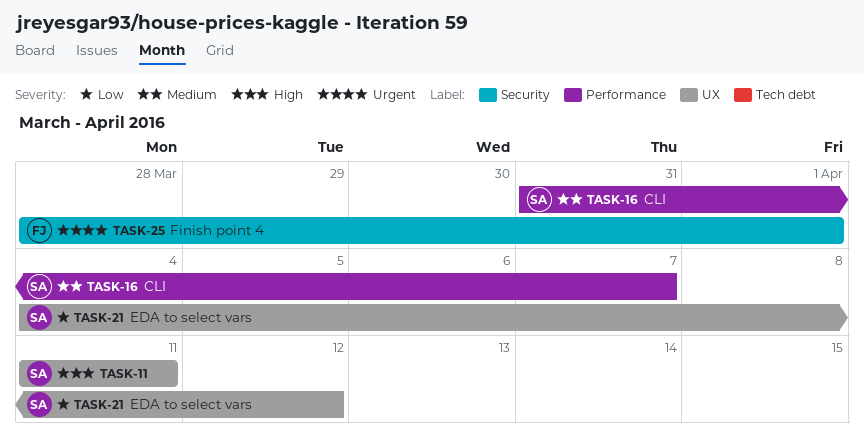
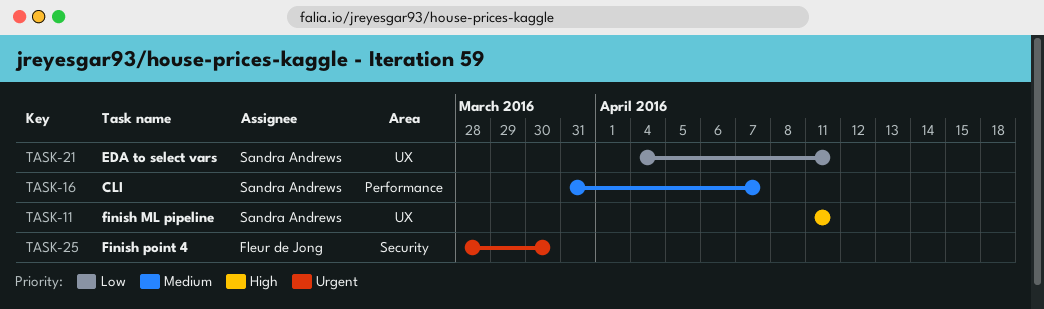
TASK-21, due: Apr 12 -> Apr 11
TASK-25, due: Apr 1 -> Mar 30

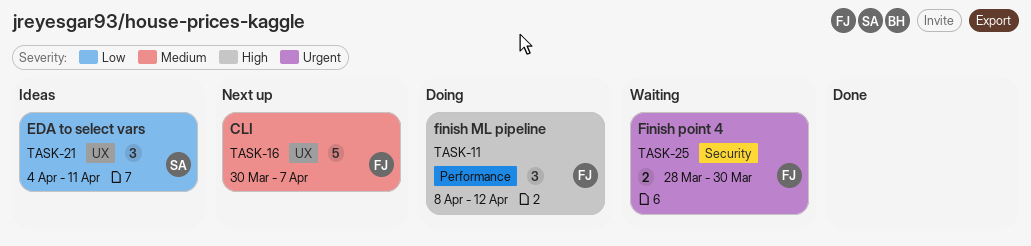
TASK-11, owner: Sandra Andrews -> Fleur de Jong
TASK-11, label: UX -> Performance
TASK-11, start: Apr 11 -> Apr 8
TASK-11, due: Apr 11 -> Apr 12
TASK-16, owner: Sandra Andrews -> Fleur de Jong
TASK-16, label: Performance -> UX
TASK-16, start: Mar 31 -> Mar 30

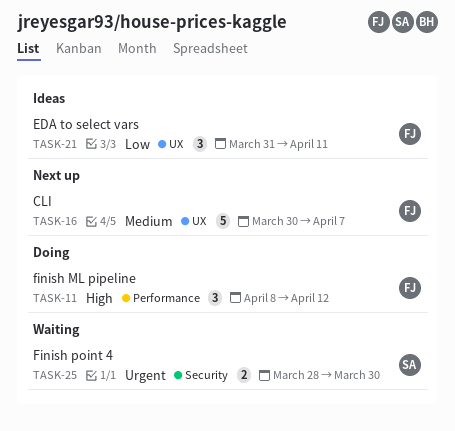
TASK-21, owner: SA -> FJ
TASK-21, start: Apr 4 -> Mar 31
TASK-25, owner: FJ -> SA

